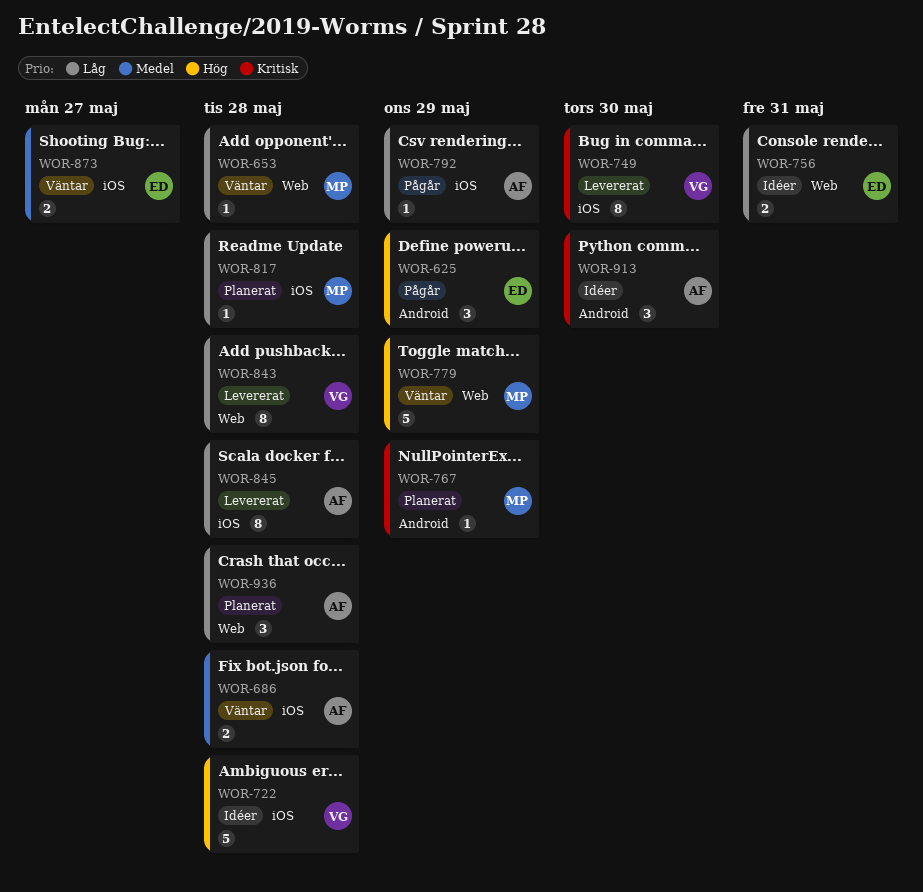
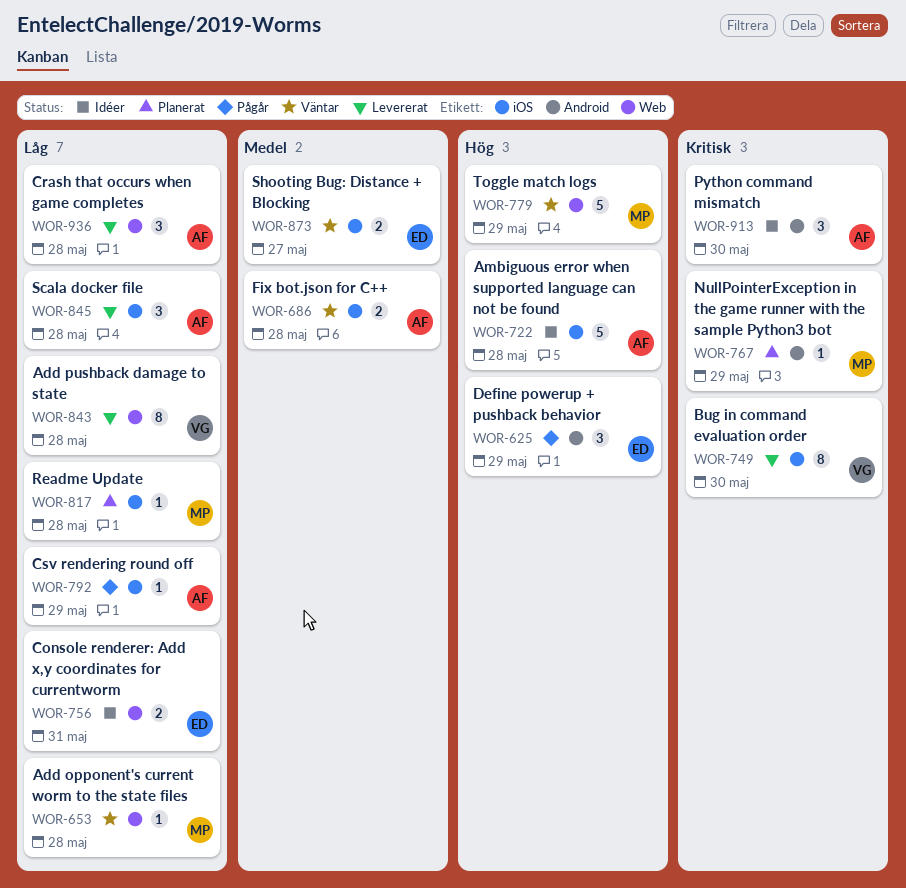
WOR-722, owner: VG -> AF
WOR-845, estimate: 8 -> 3
WOR-936, status: Planerat -> Levererat

